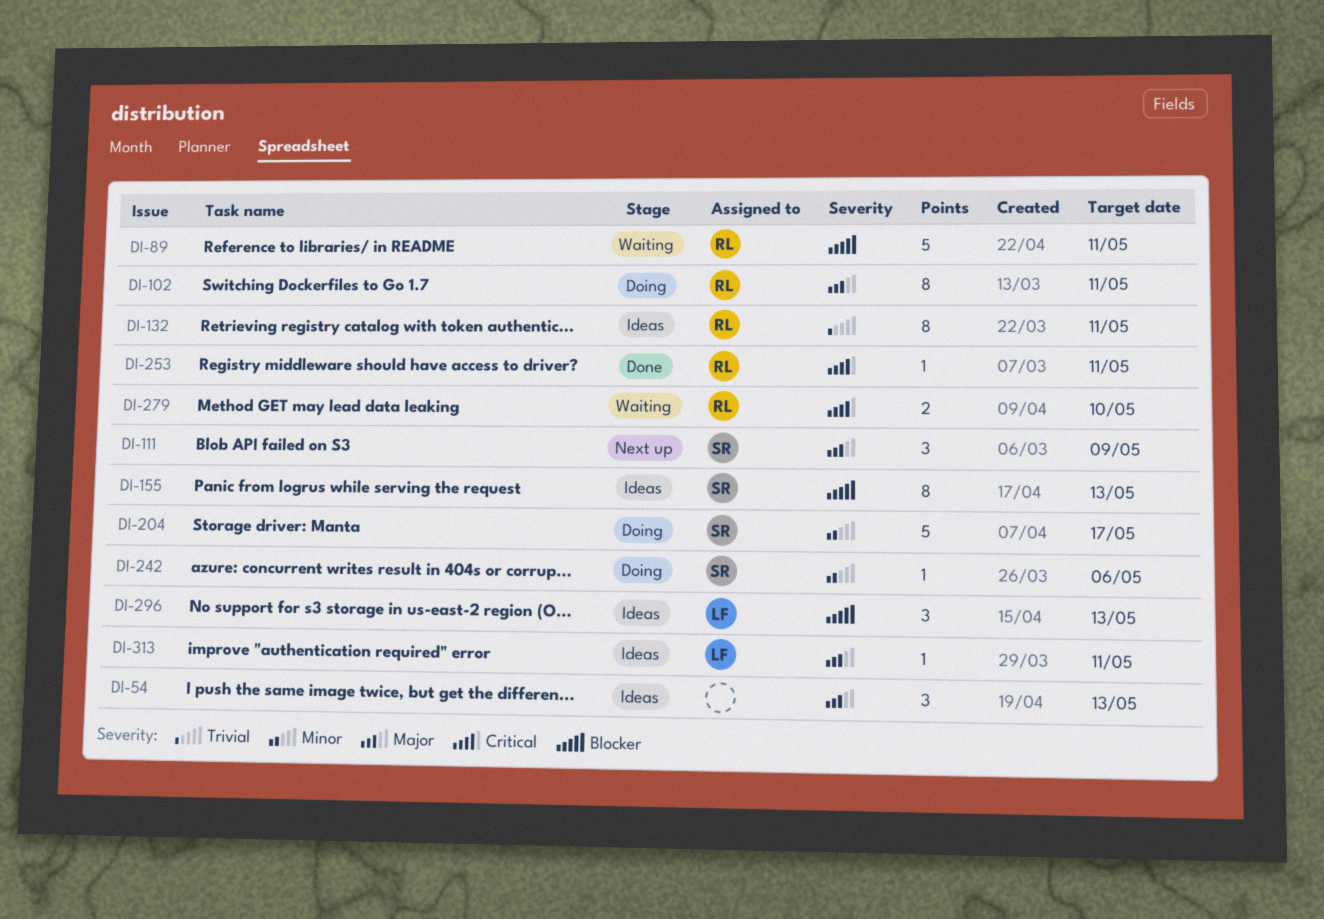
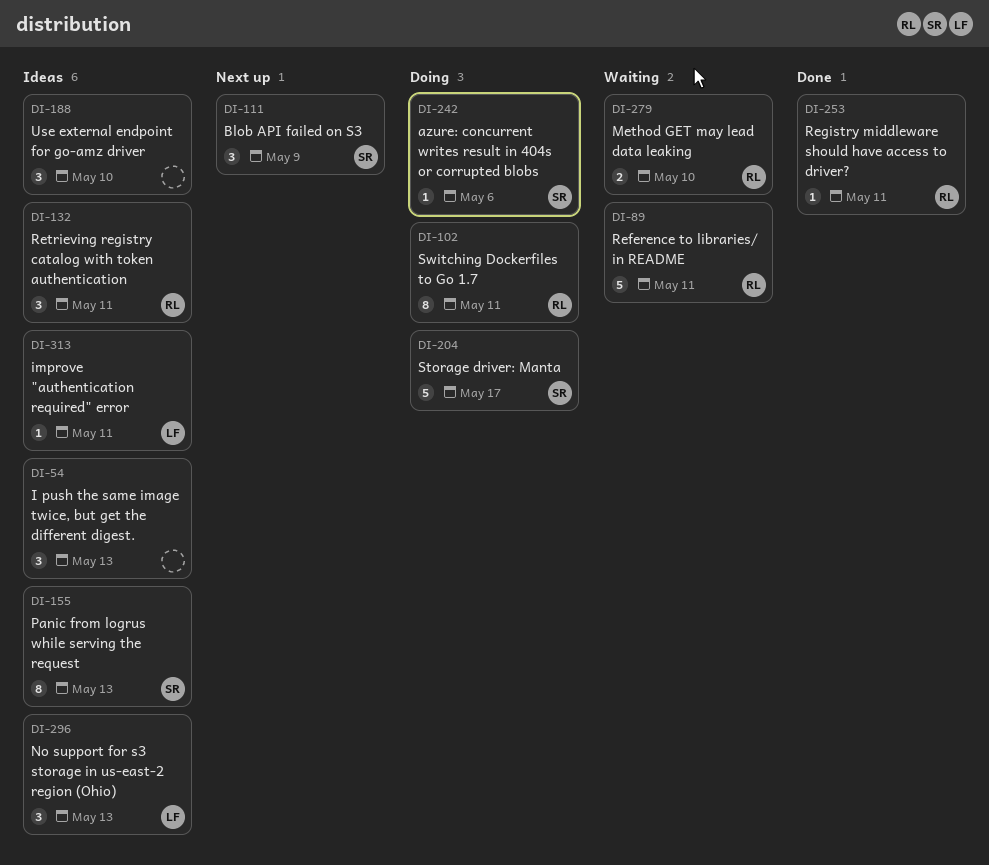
DI-132, estimate: 8 -> 3
DI-188: none -> present

